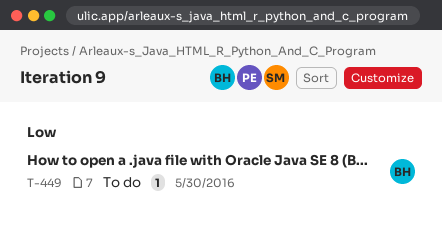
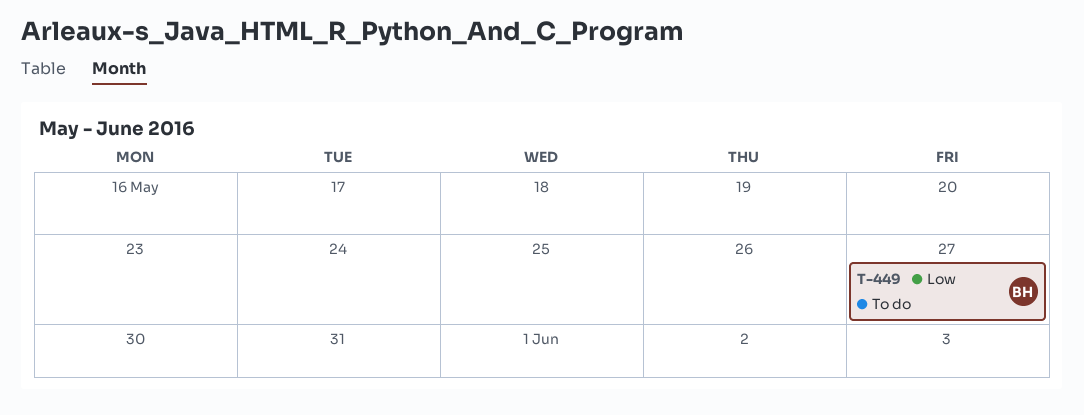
T-449, due: May 30 -> May 27

